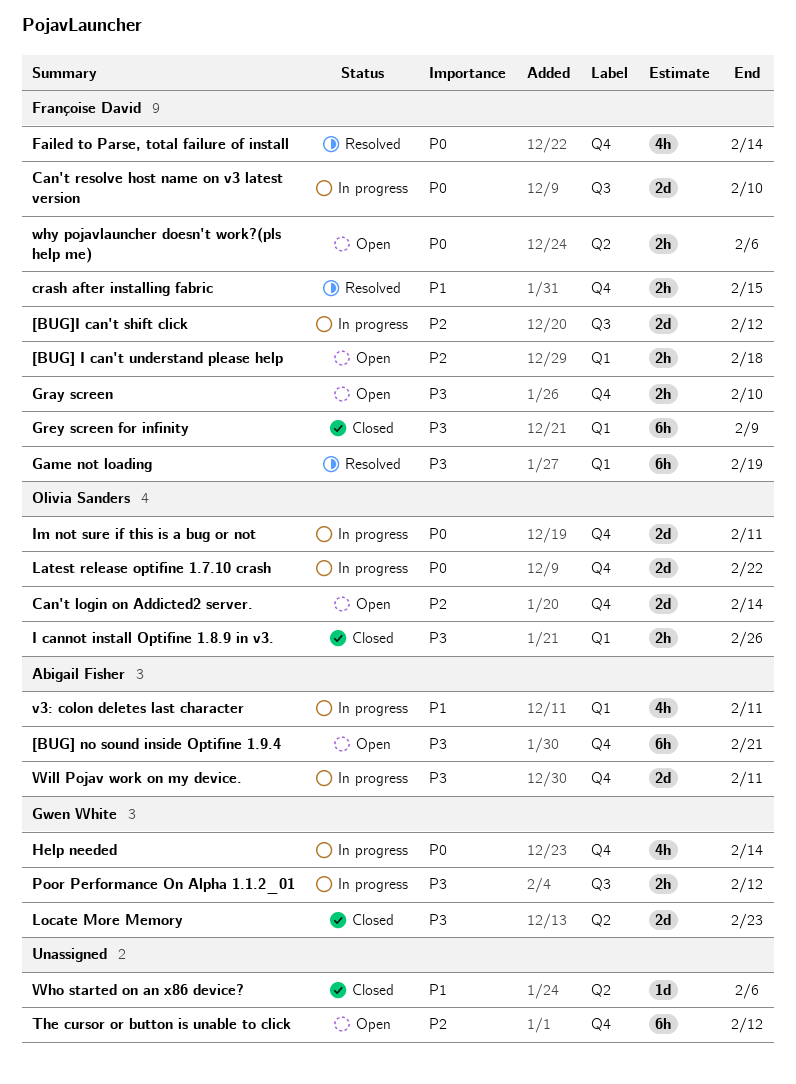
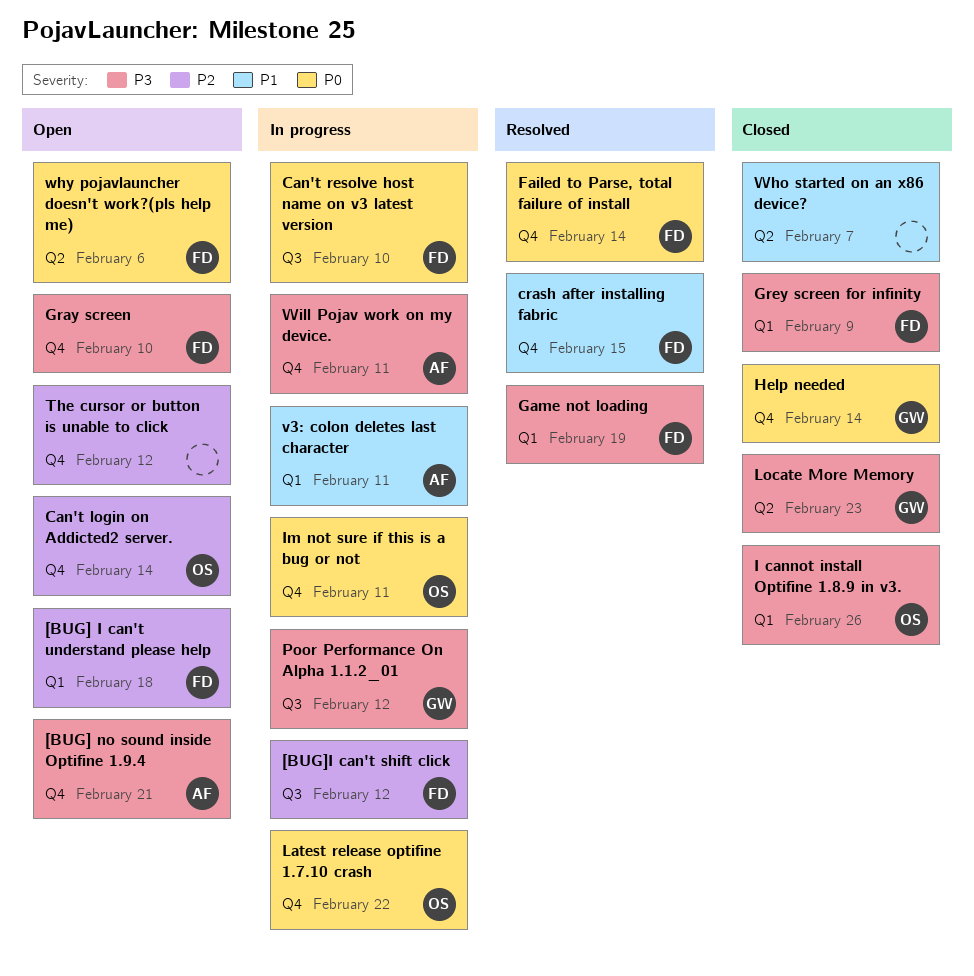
Help needed, status: In progress -> Closed
Who started on an x86 device?, due: Feb 6 -> Feb 7

